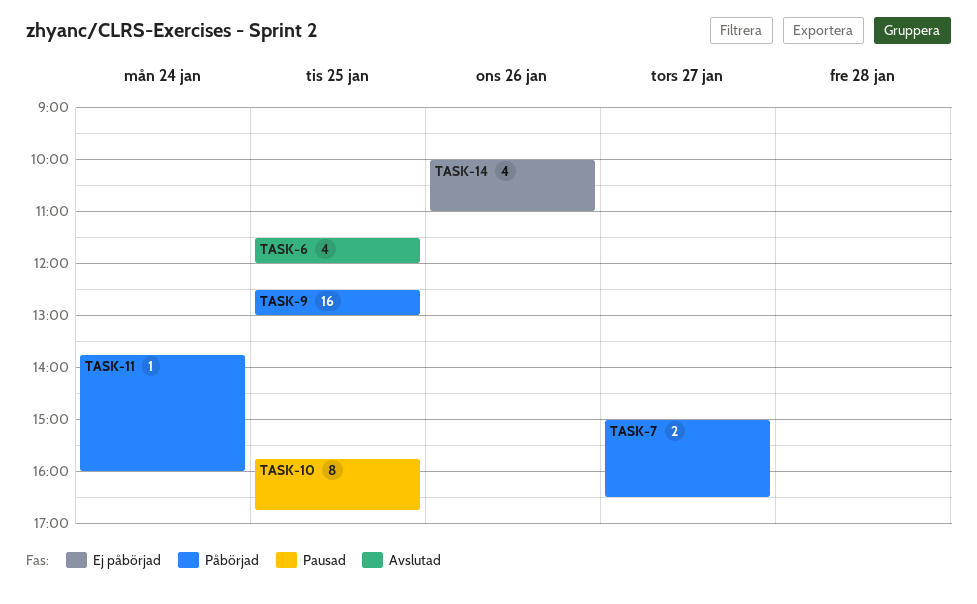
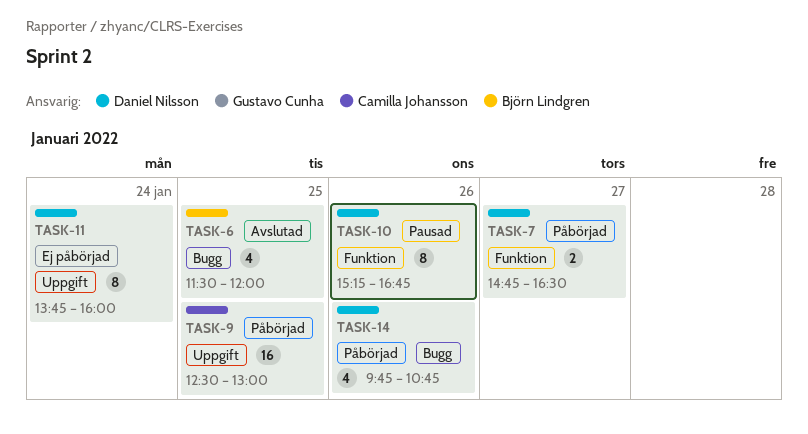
TASK-7, begins: 15:00 -> 14:45
TASK-10, day: Jan 25 -> Jan 26
TASK-10, begins: 15:45 -> 15:15
TASK-11, status: Påbörjad -> Ej påbörjad
TASK-11, estimate: 1 -> 8
TASK-14, status: Ej påbörjad -> Påbörjad
TASK-14, begins: 10:00 -> 09:45
TASK-14, ends: 11:00 -> 10:45

